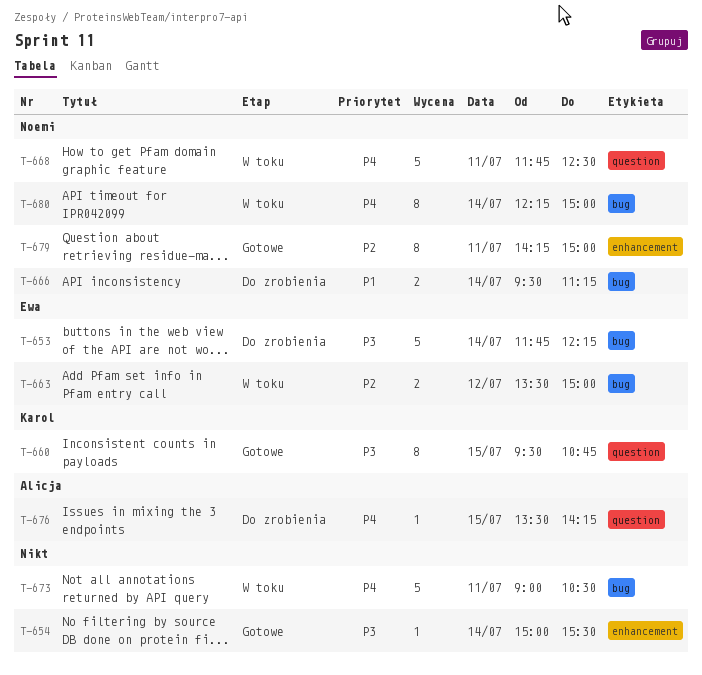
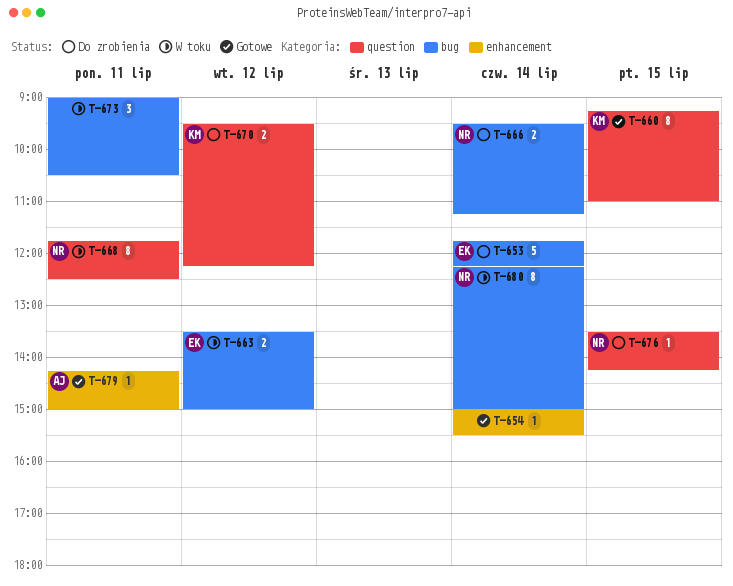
T-660, begins: 09:30 -> 09:15
T-660, ends: 10:45 -> 11:00
T-668, estimate: 5 -> 8
T-670: none -> present
T-673, estimate: 5 -> 3
T-676, owner: Alicja -> Noemi
T-679, owner: Noemi -> Alicja
T-679, estimate: 8 -> 1

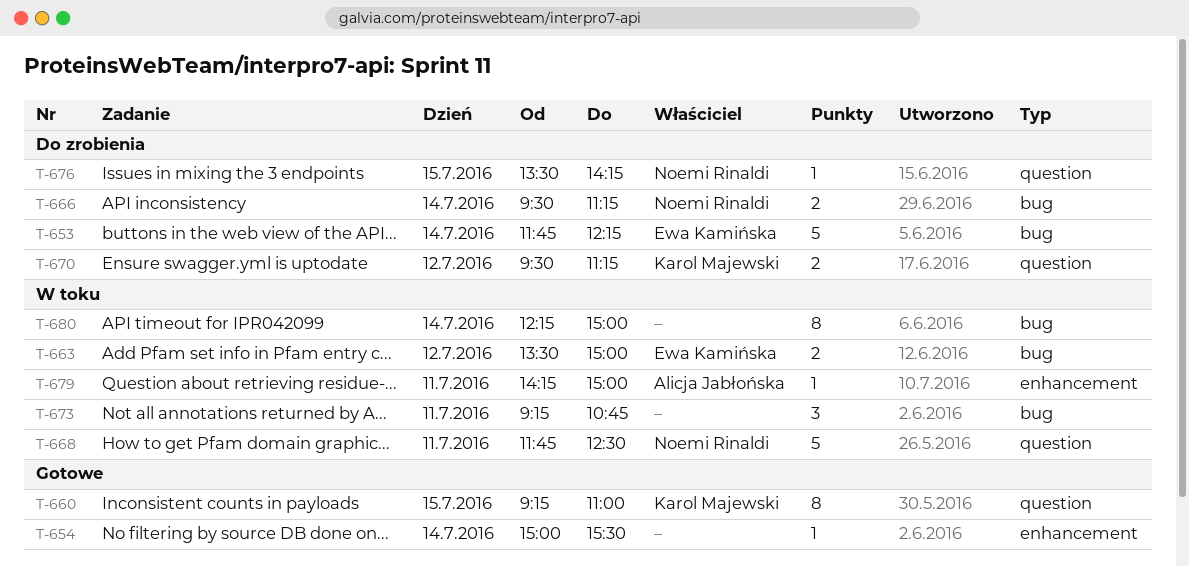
T-668, estimate: 8 -> 5
T-670, ends: 12:15 -> 11:15
T-673, begins: 09:00 -> 09:15
T-673, ends: 10:30 -> 10:45
T-679, status: Gotowe -> W toku
T-680, owner: Noemi Rinaldi -> none

